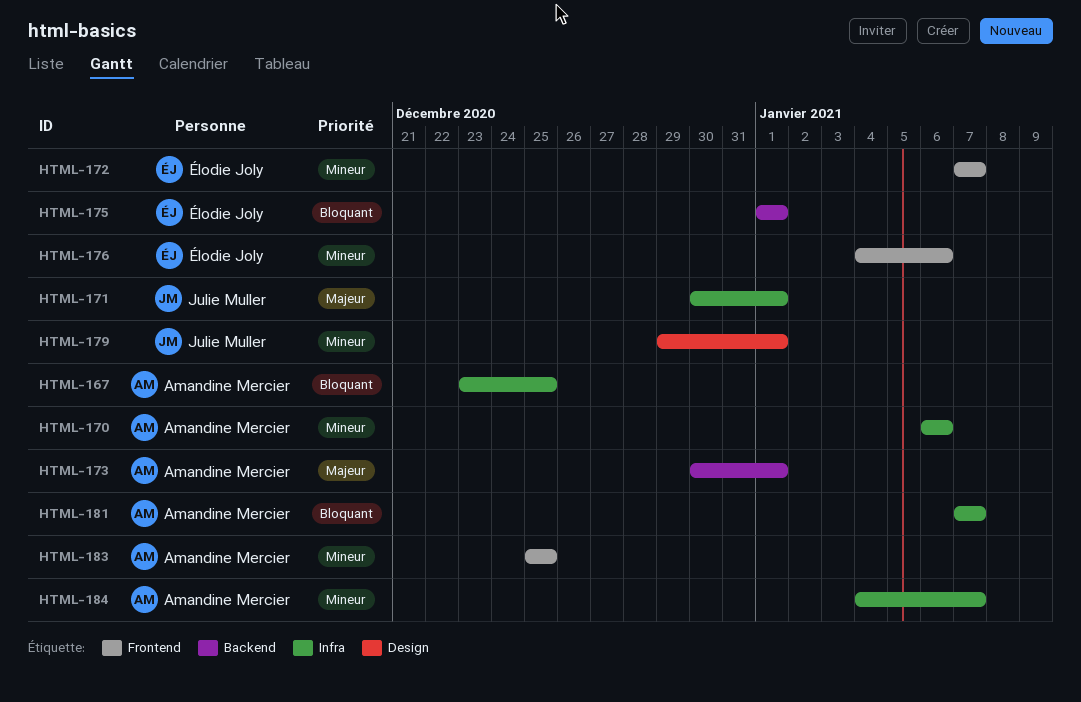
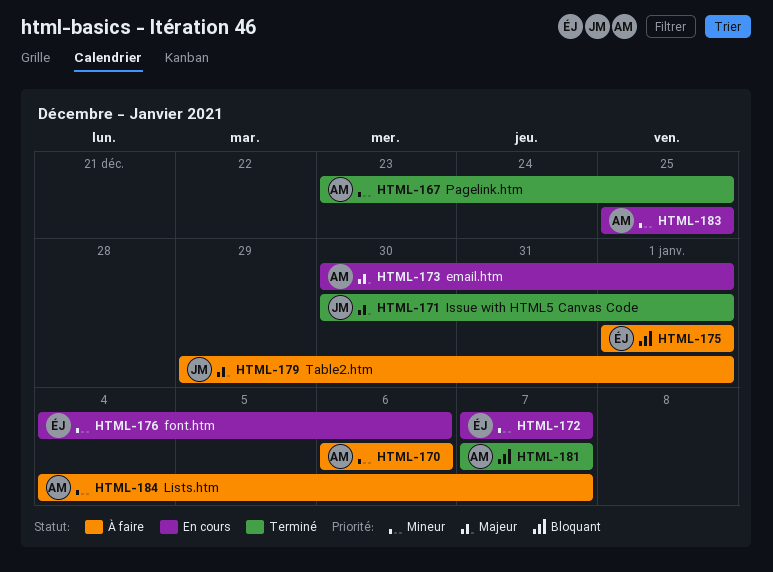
HTML-167, priority: Bloquant -> Mineur
HTML-179, priority: Mineur -> Majeur

